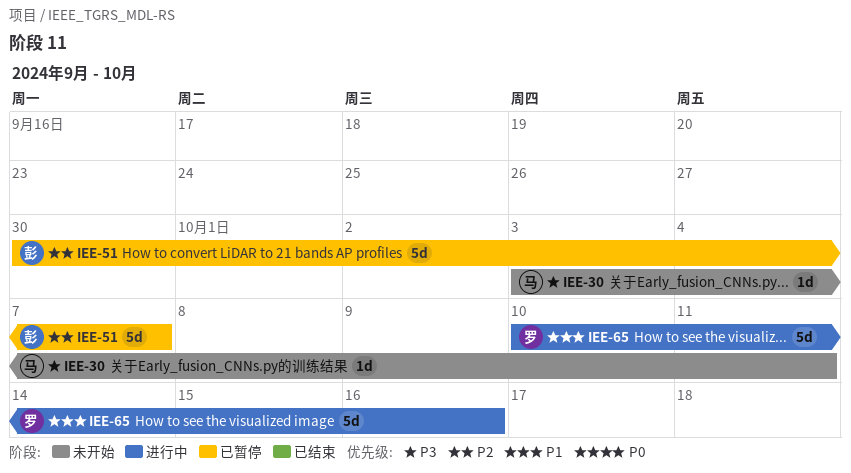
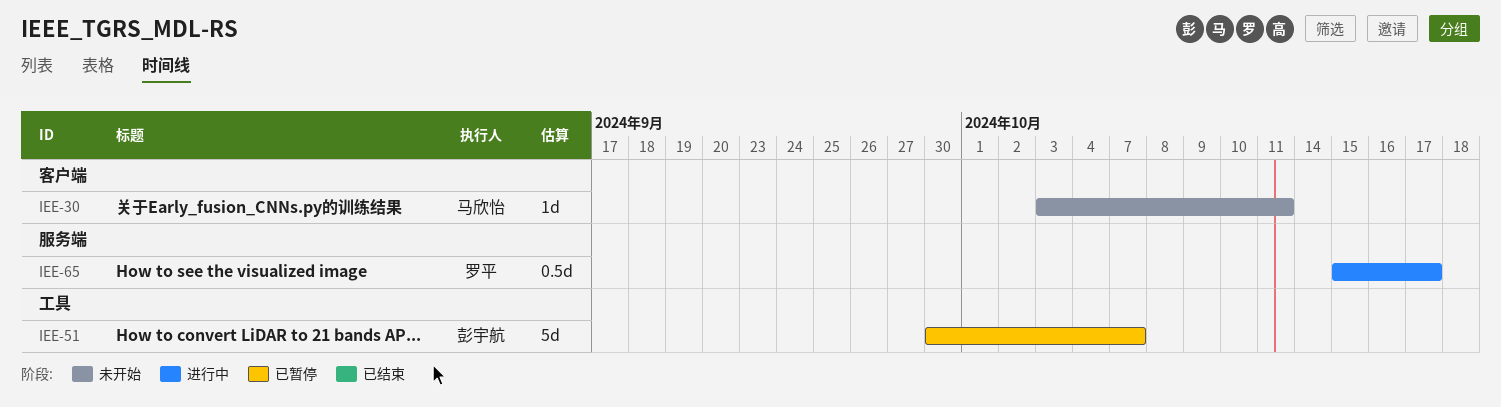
IEE-65, estimate: 5d -> 0.5d
IEE-65, start: Oct 10 -> Oct 15
IEE-65, due: Oct 16 -> Oct 17

